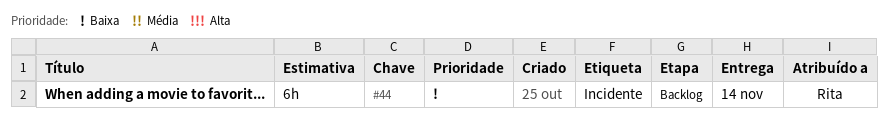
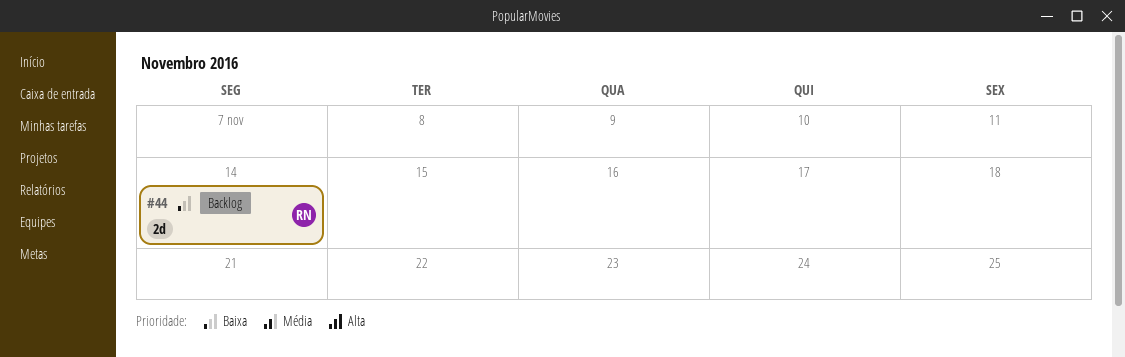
#44, estimate: 6h -> 2d

